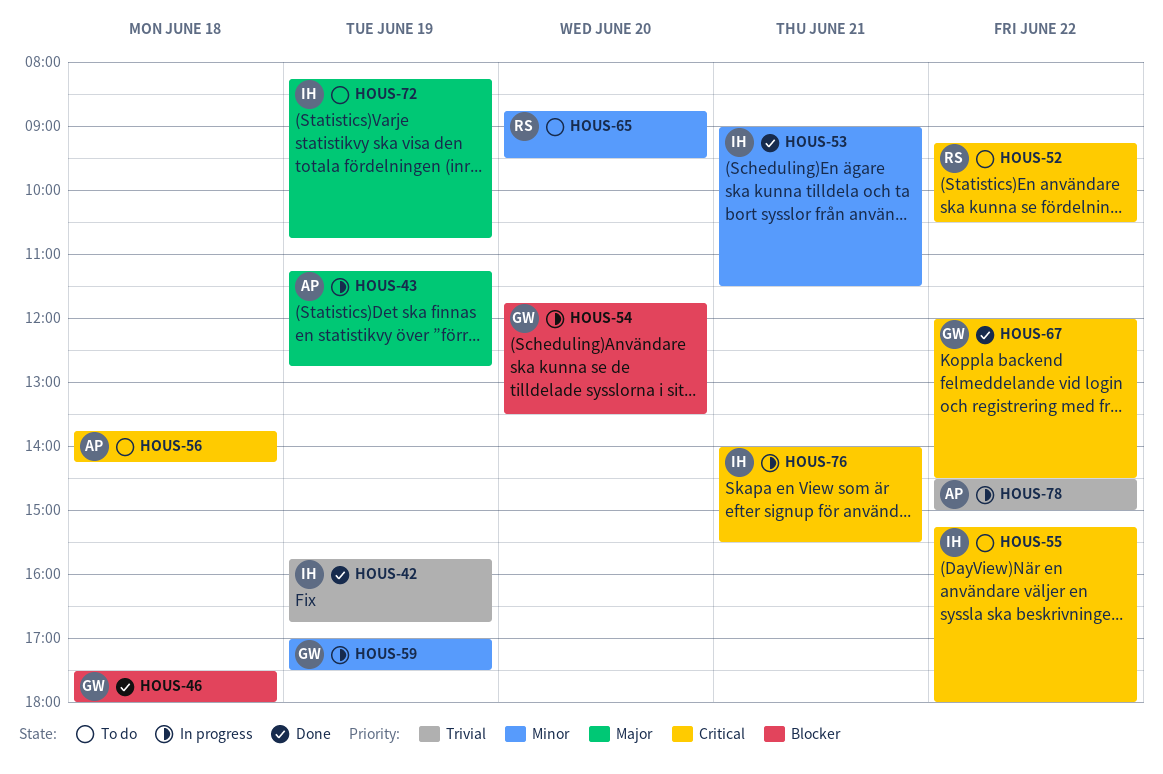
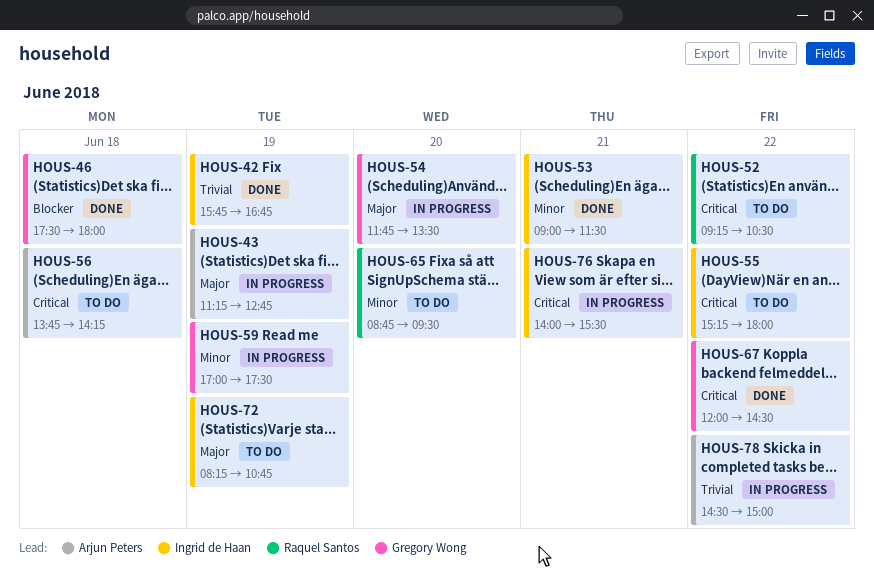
HOUS-54, priority: Blocker -> Major

